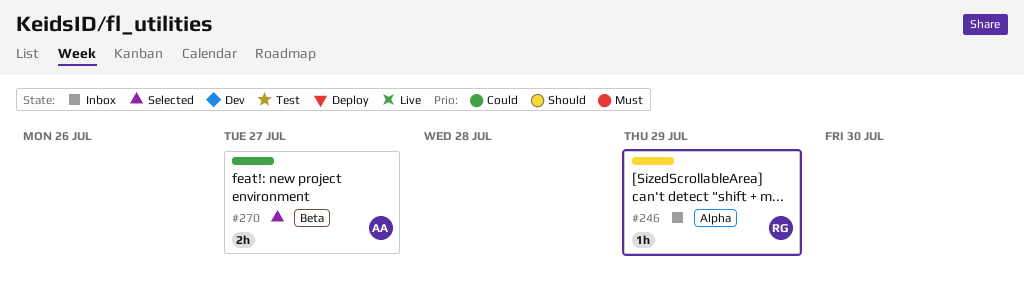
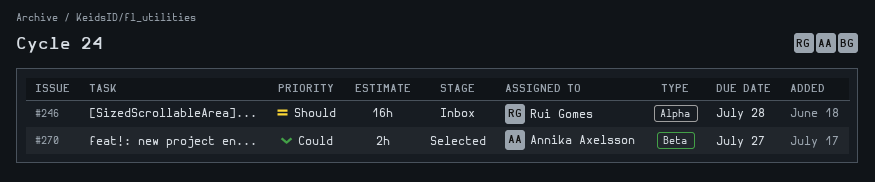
#246, estimate: 1h -> 16h
#246, due: Jul 29 -> Jul 28

